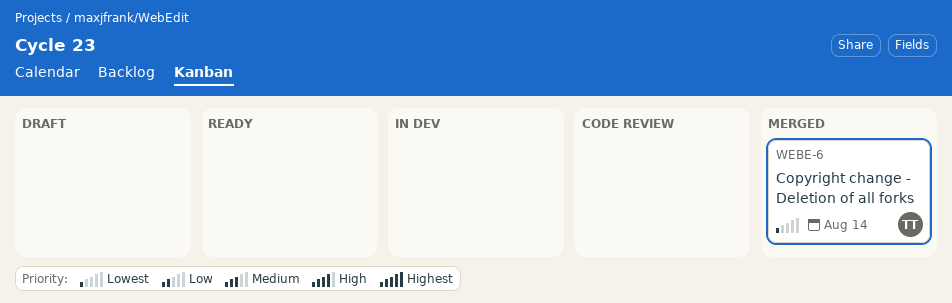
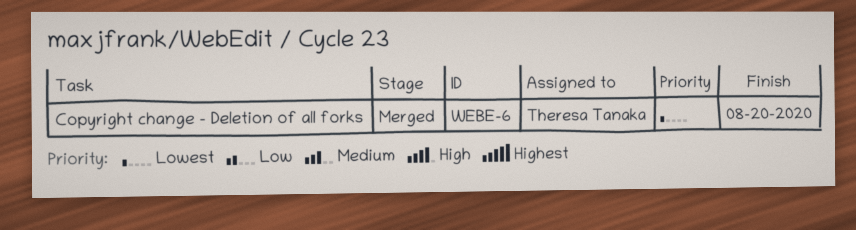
WEBE-6, due: Aug 14 -> Aug 20

